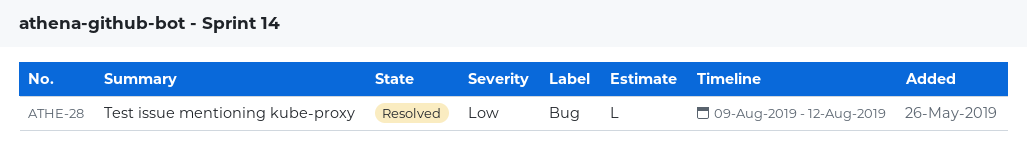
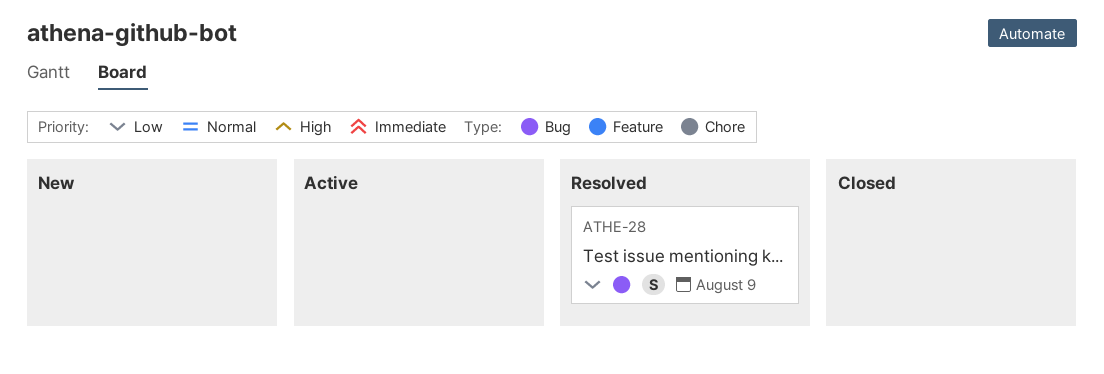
ATHE-28, estimate: L -> S
ATHE-28, due: Aug 12 -> Aug 9

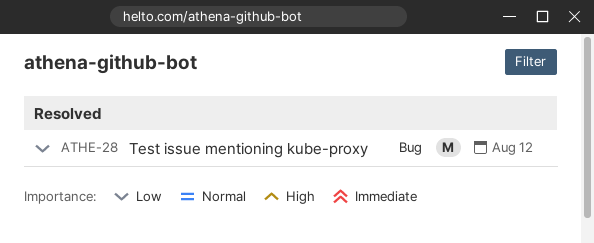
ATHE-28, estimate: S -> M
ATHE-28, due: Aug 9 -> Aug 12

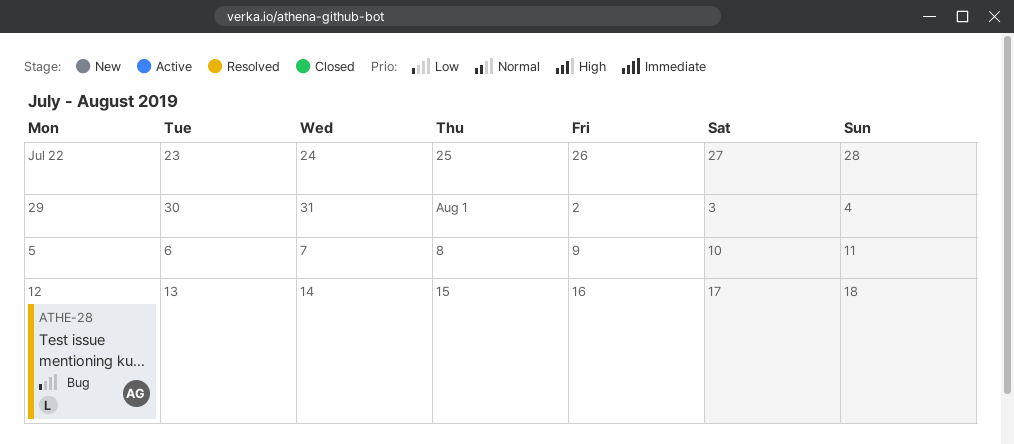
ATHE-28, estimate: M -> L

